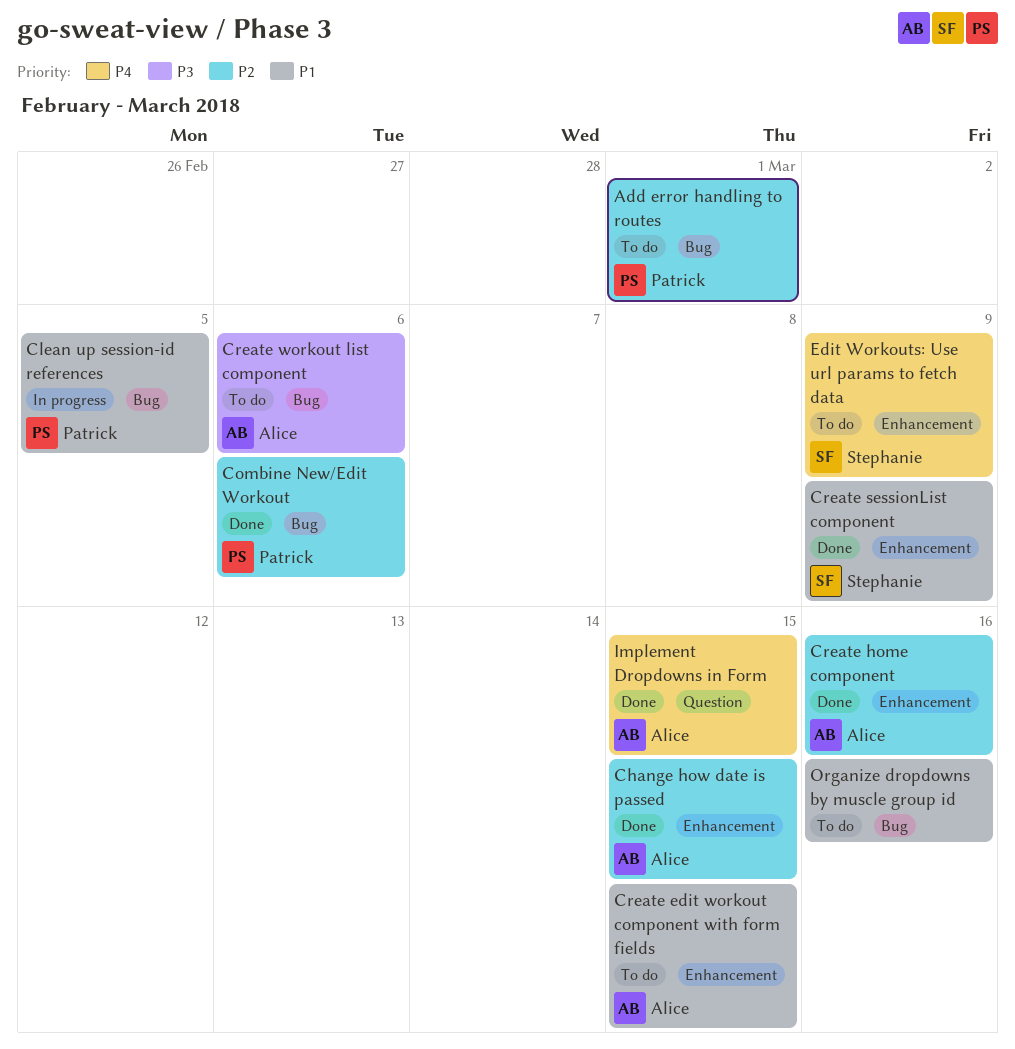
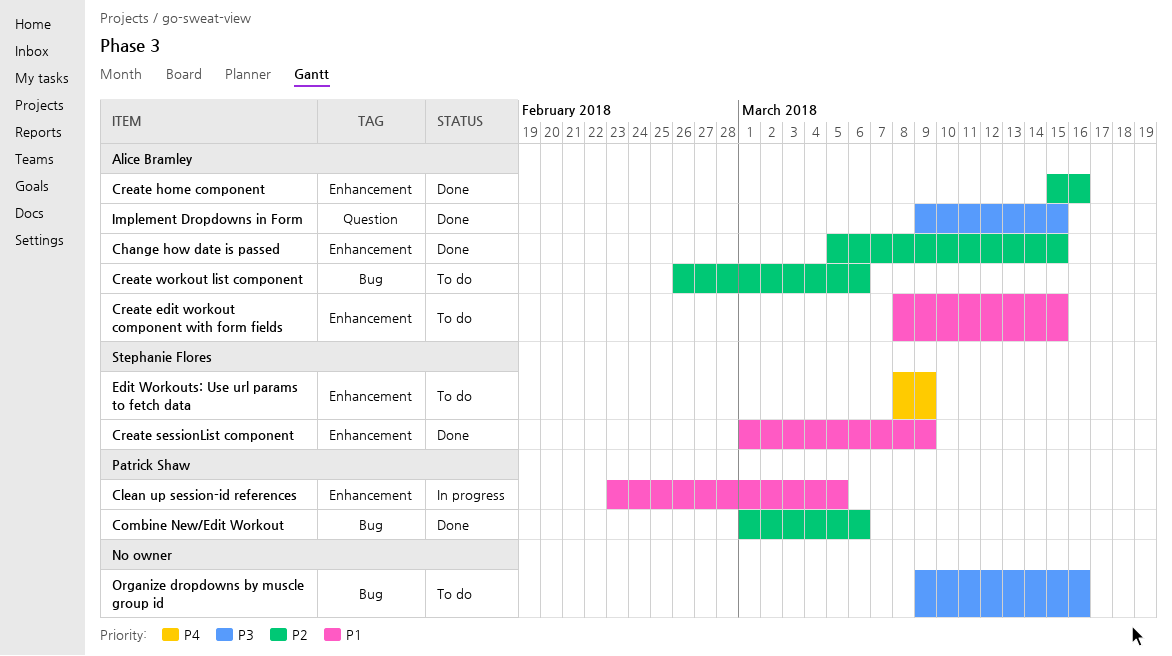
Add error handling to routes: present -> none
Clean up session-id references, label: Bug -> Enhancement
Create workout list component, priority: P3 -> P2
Implement Dropdowns in Form, priority: P4 -> P3
Organize dropdowns by muscle group id, priority: P1 -> P3

